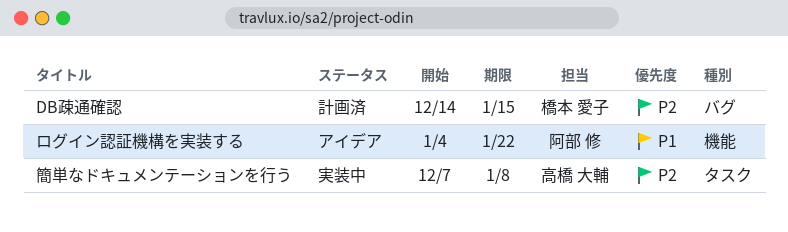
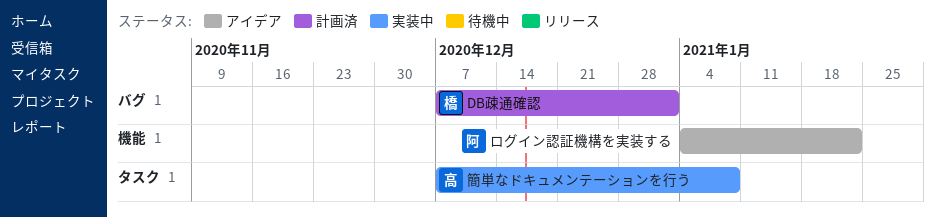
DB疎通確認, start: Dec 14 -> Dec 7
DB疎通確認, due: Jan 15 -> Jan 1

